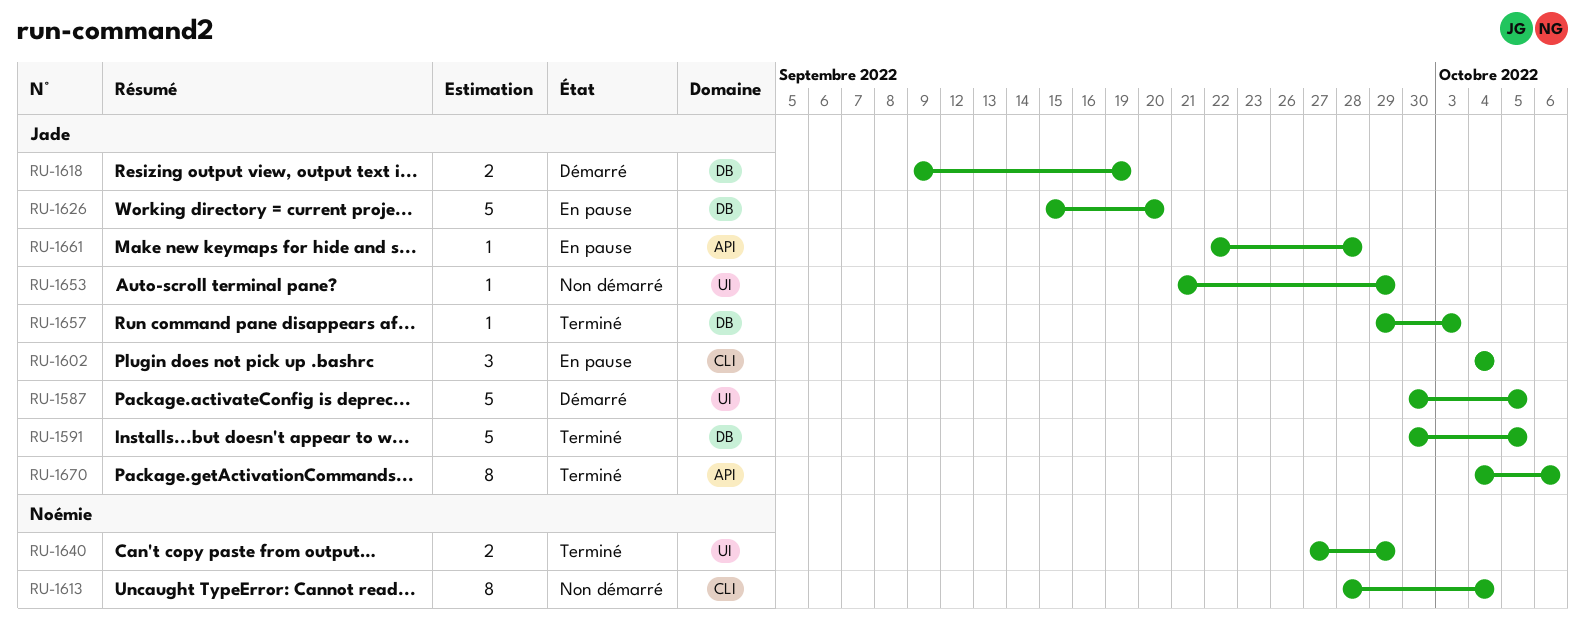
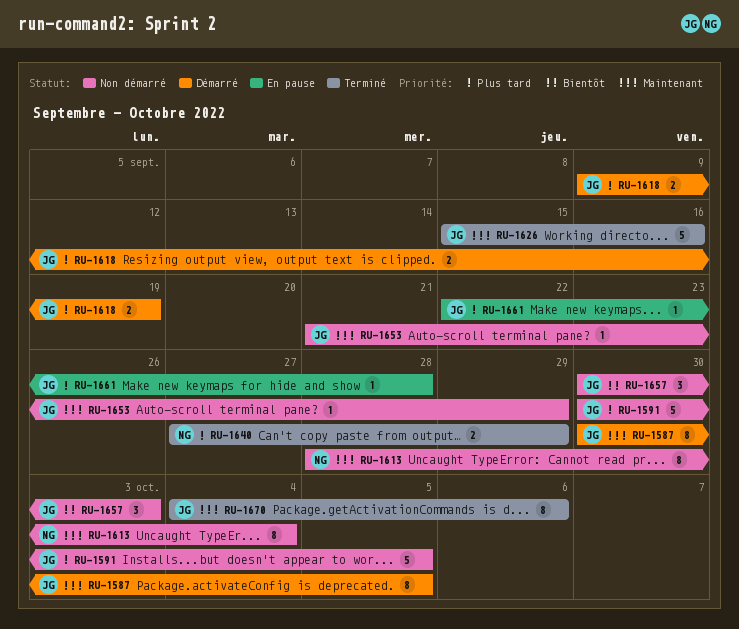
RU-1587, estimate: 5 -> 8
RU-1591, status: Terminé -> Non démarré
RU-1602: present -> none
RU-1626, status: En pause -> Terminé
RU-1626, due: Sep 20 -> Sep 16
RU-1657, status: Terminé -> Non démarré
RU-1657, estimate: 1 -> 3
RU-1657, start: Sep 29 -> Sep 30

